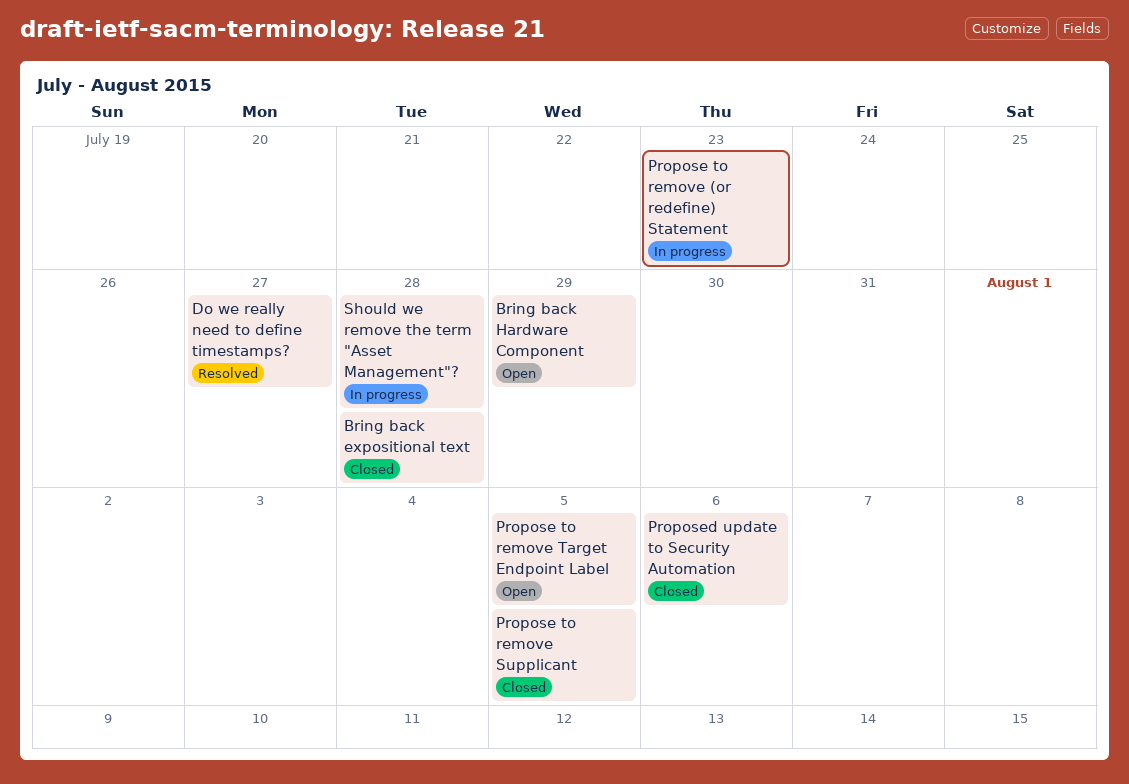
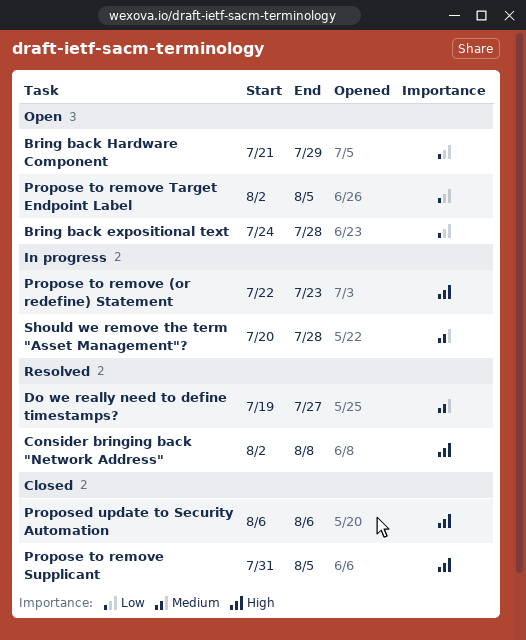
Bring back expositional text, status: Closed -> Open
Consider bringing back "Network Address": none -> present

